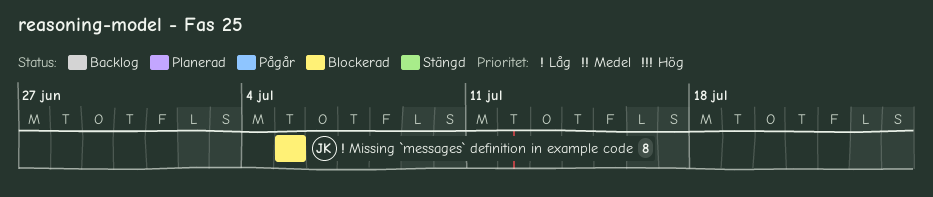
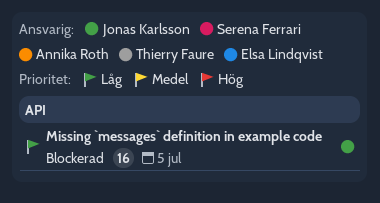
Missing `messages` definition in example code, estimate: 8 -> 16

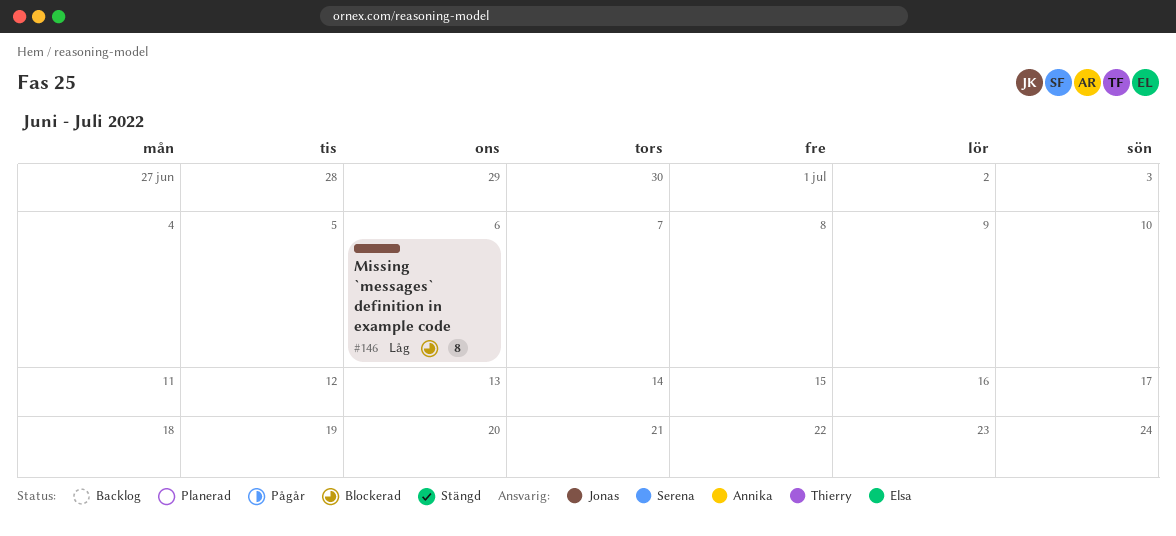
Missing `messages` definition in example code, estimate: 16 -> 8
Missing `messages` definition in example code, due: Jul 5 -> Jul 6

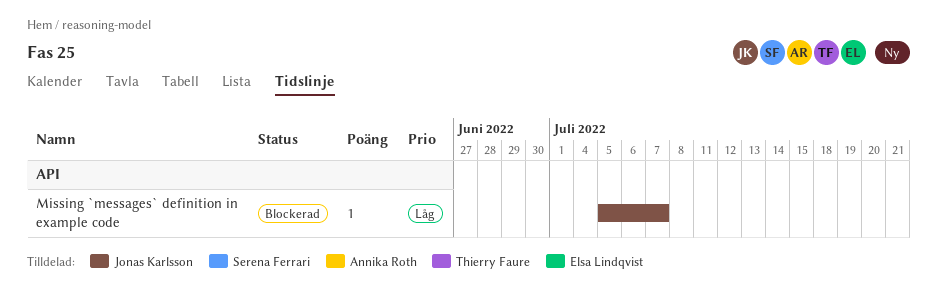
Missing `messages` definition in example code, estimate: 8 -> 1
Missing `messages` definition in example code, due: Jul 6 -> Jul 7

